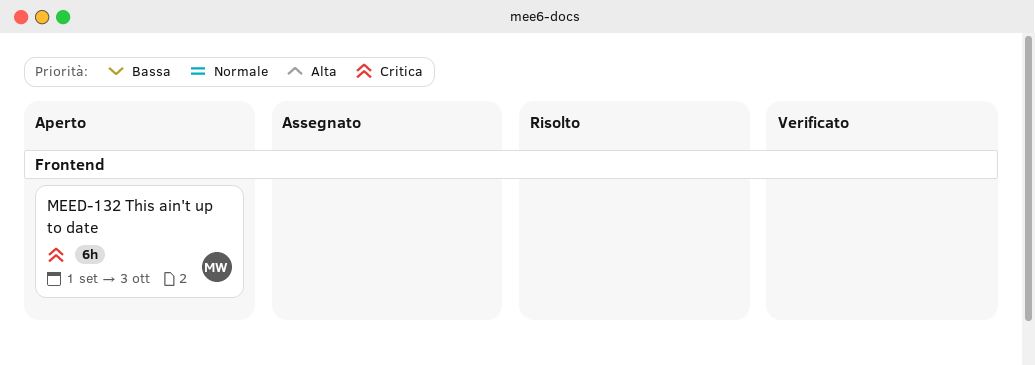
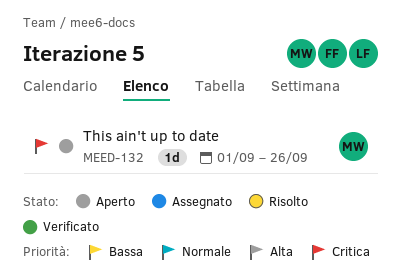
MEED-132, estimate: 6h -> 1d
MEED-132, due: Oct 3 -> Sep 26

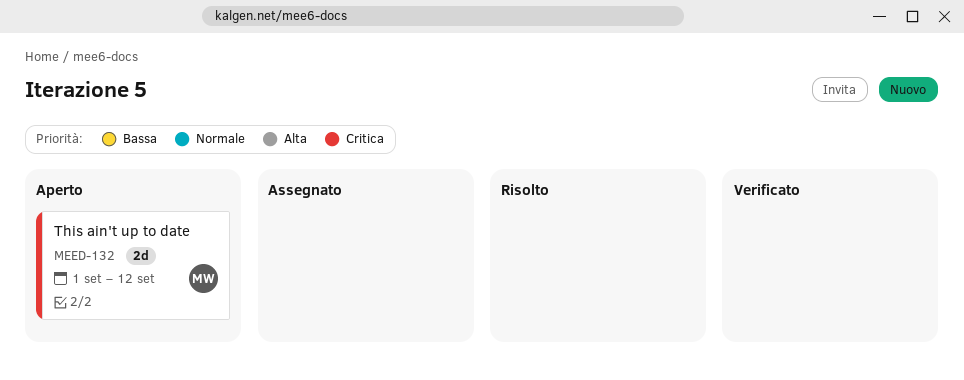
MEED-132, estimate: 1d -> 2d
MEED-132, due: Sep 26 -> Sep 12

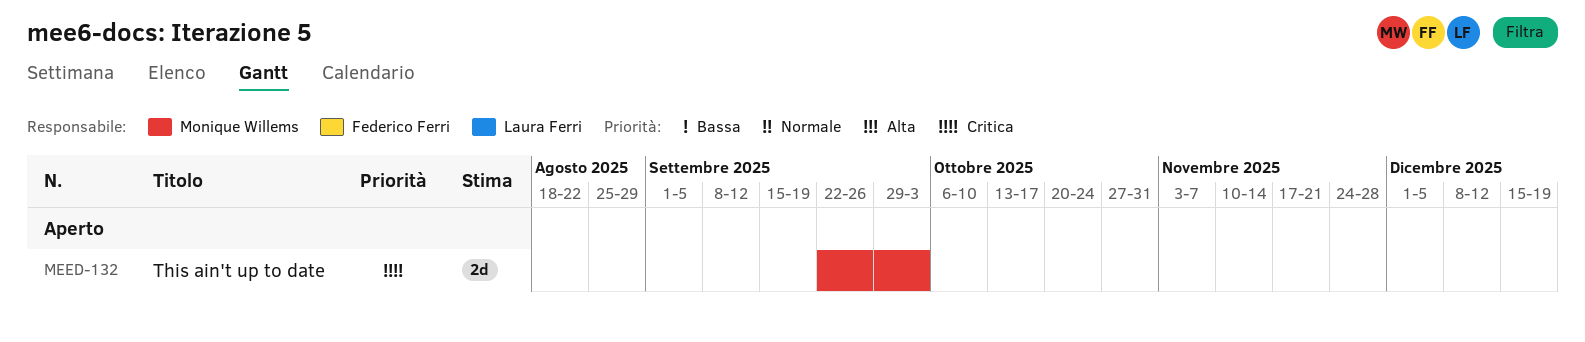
MEED-132, start: Sep 1 -> Sep 22
MEED-132, due: Sep 12 -> Oct 3

